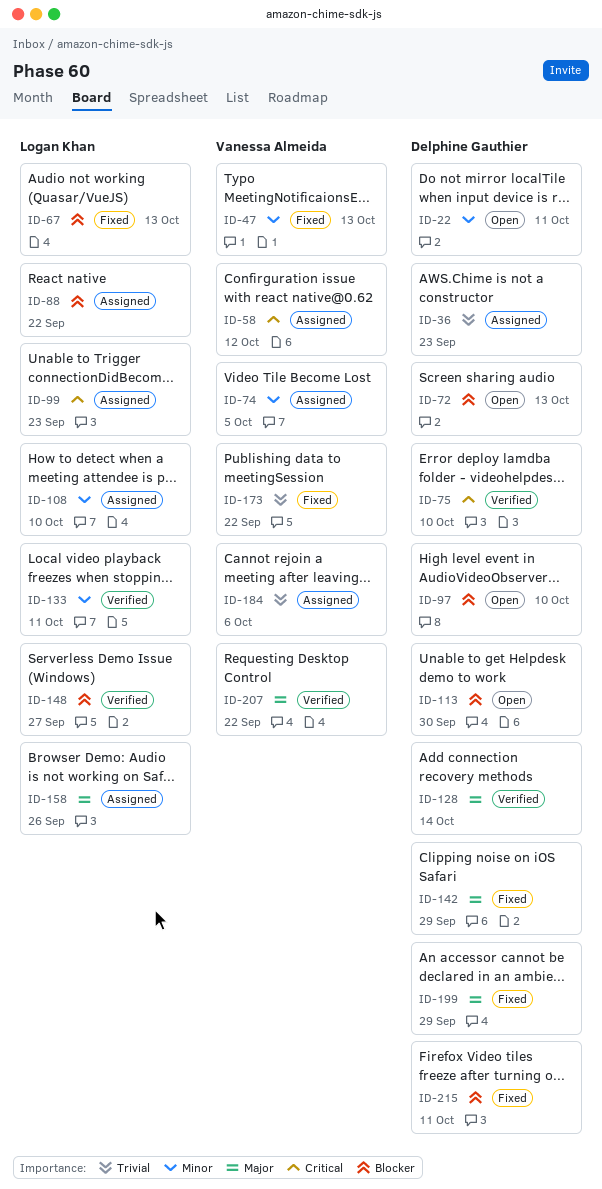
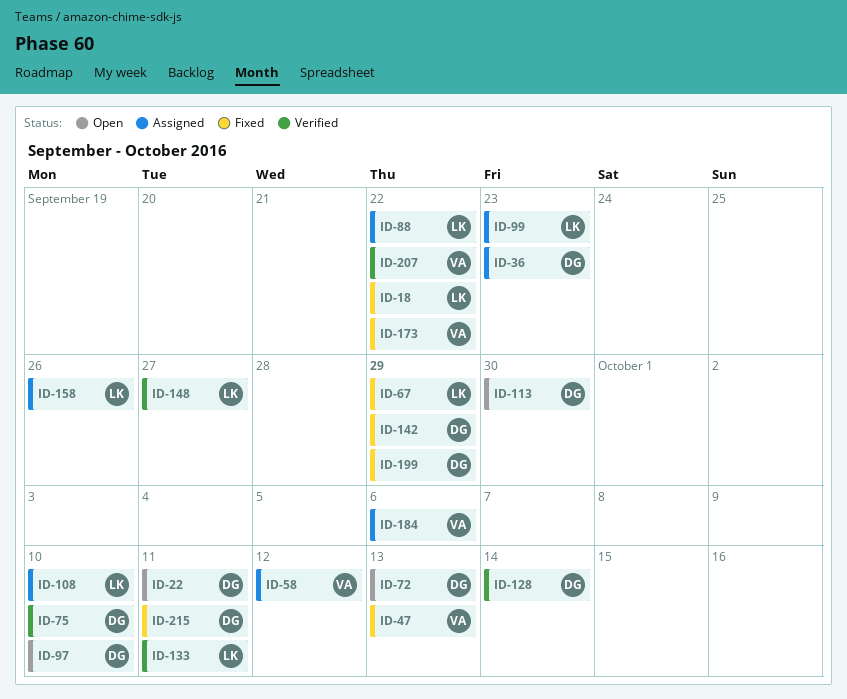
ID-18: none -> present
ID-67, due: Oct 13 -> Sep 29
ID-74: present -> none

